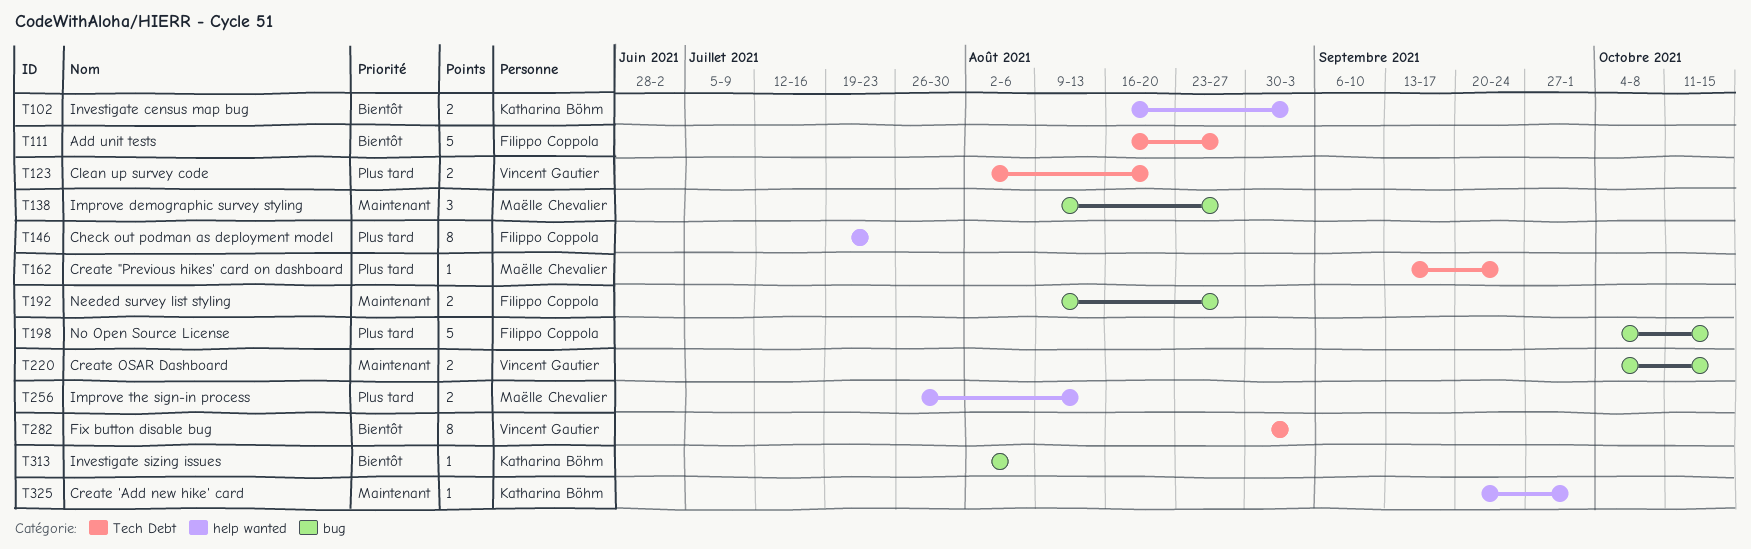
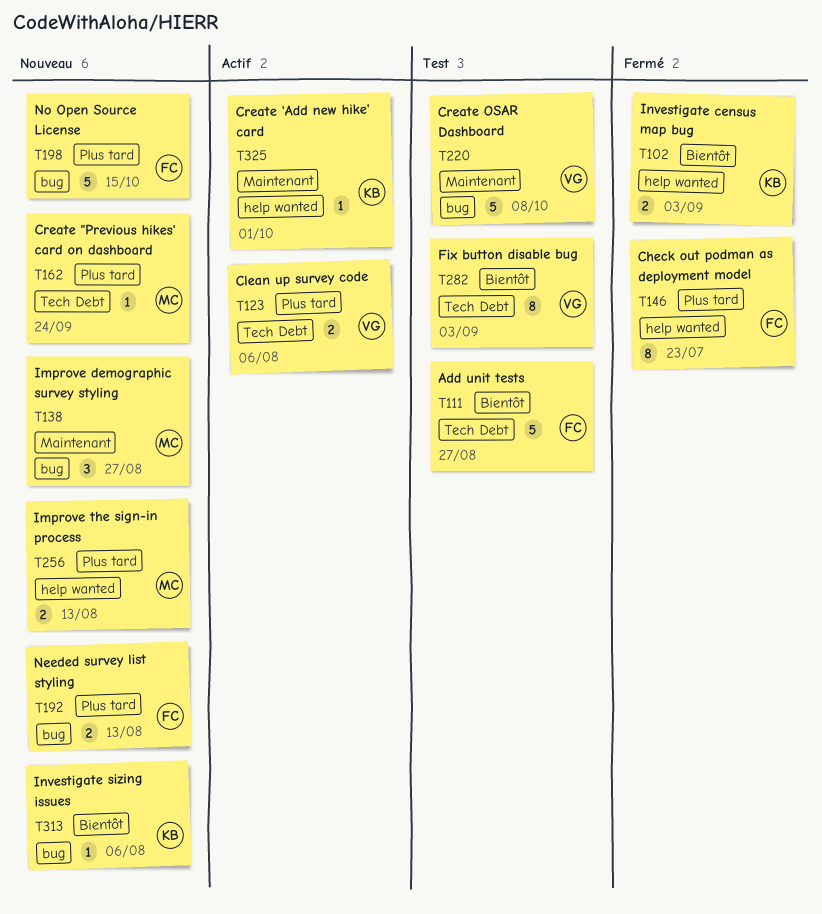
T123, due: Aug 20 -> Aug 6
T192, priority: Maintenant -> Plus tard
T192, due: Aug 27 -> Aug 13
T220, estimate: 2 -> 5
T220, due: Oct 15 -> Oct 8

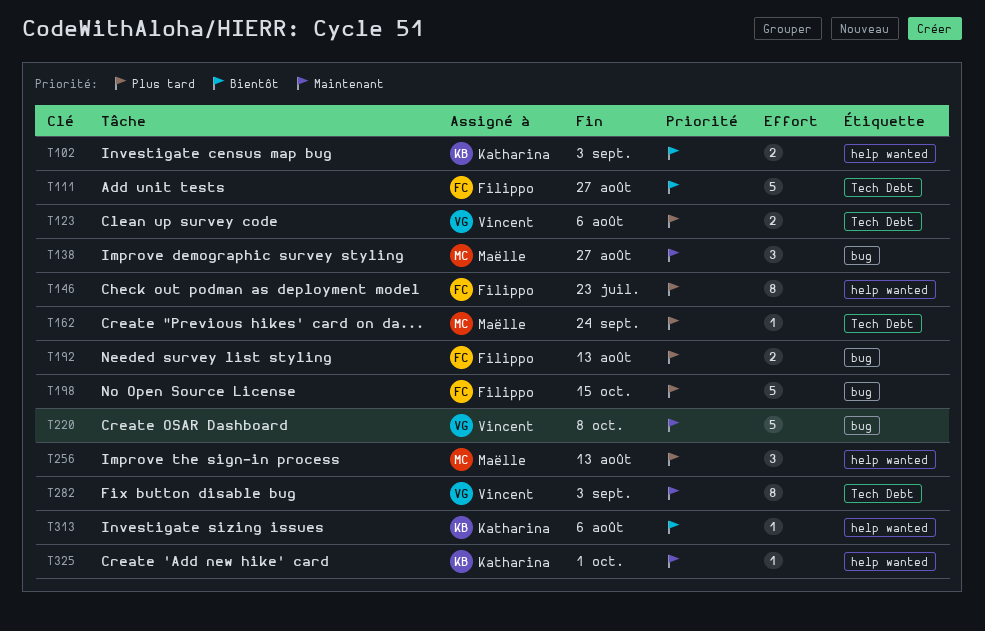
T256, estimate: 2 -> 3
T282, priority: Bientôt -> Maintenant
T313, label: bug -> help wanted

